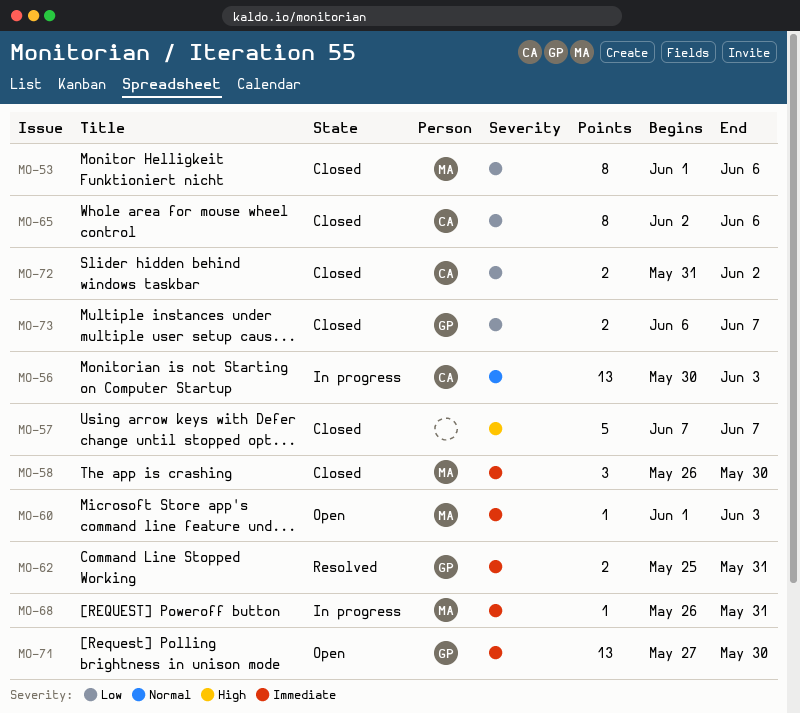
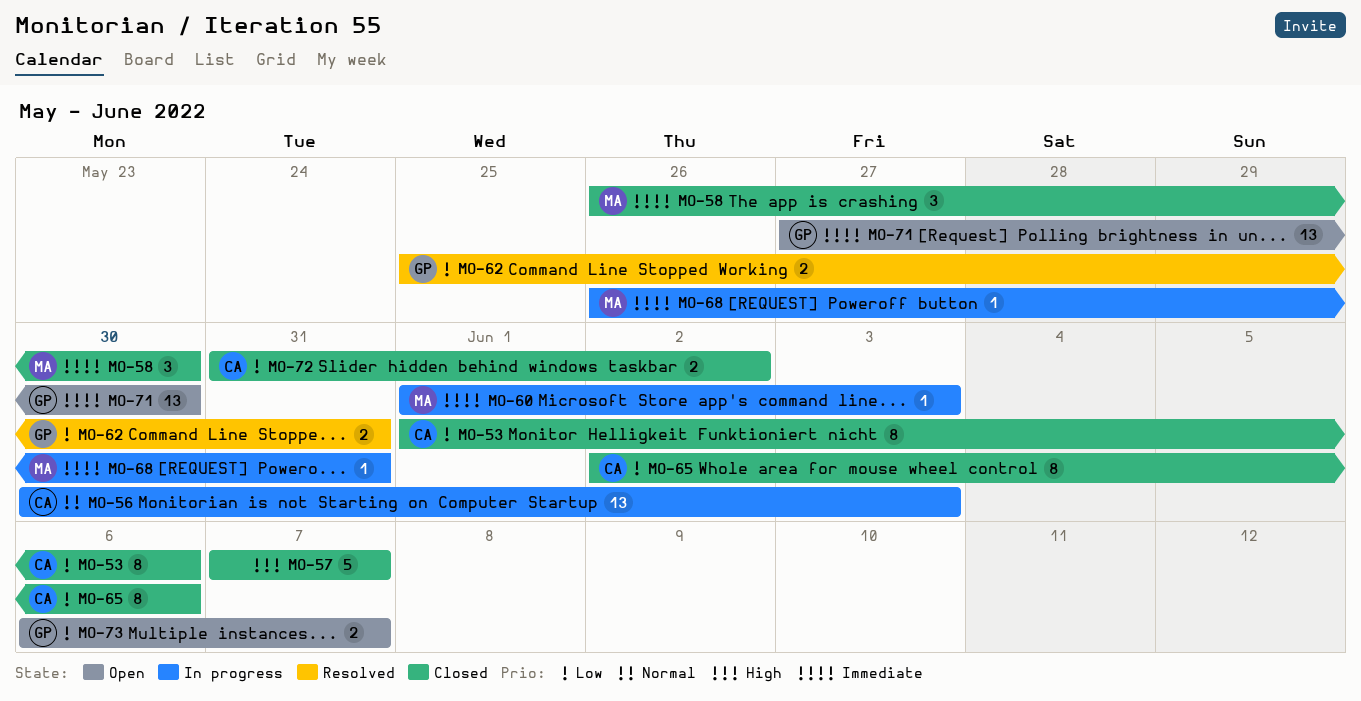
MO-53, owner: MA -> CA
MO-60, status: Open -> In progress
MO-62, priority: Immediate -> Low
MO-73, status: Closed -> Open

